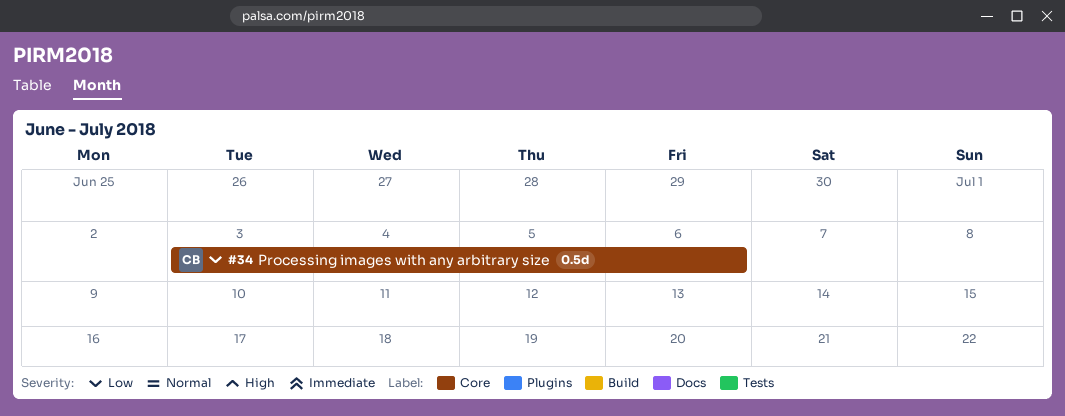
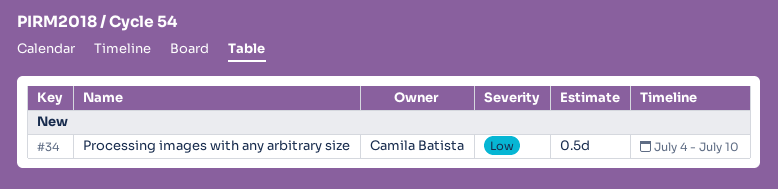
#34, start: Jul 3 -> Jul 4
#34, due: Jul 6 -> Jul 10

